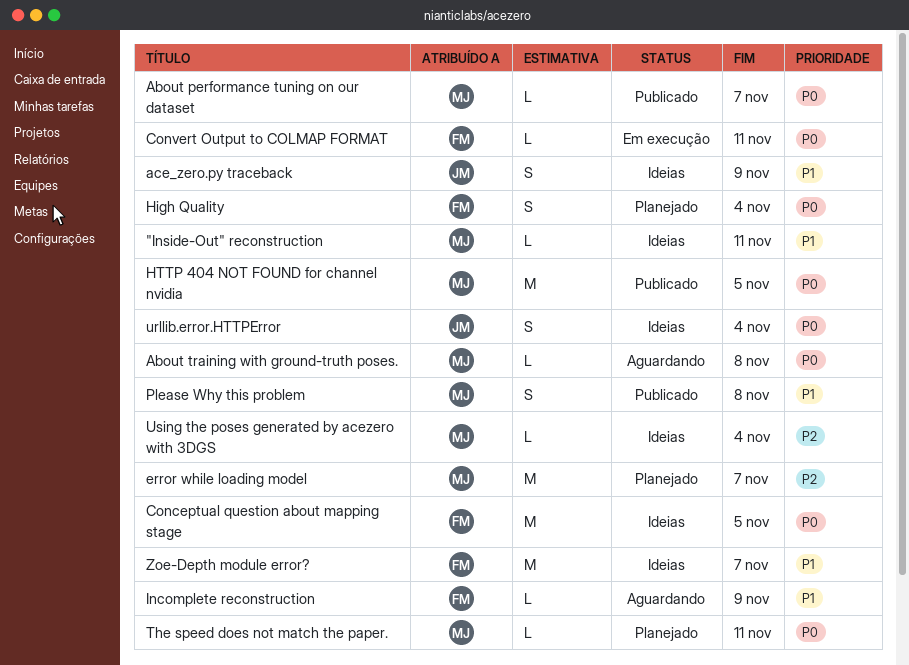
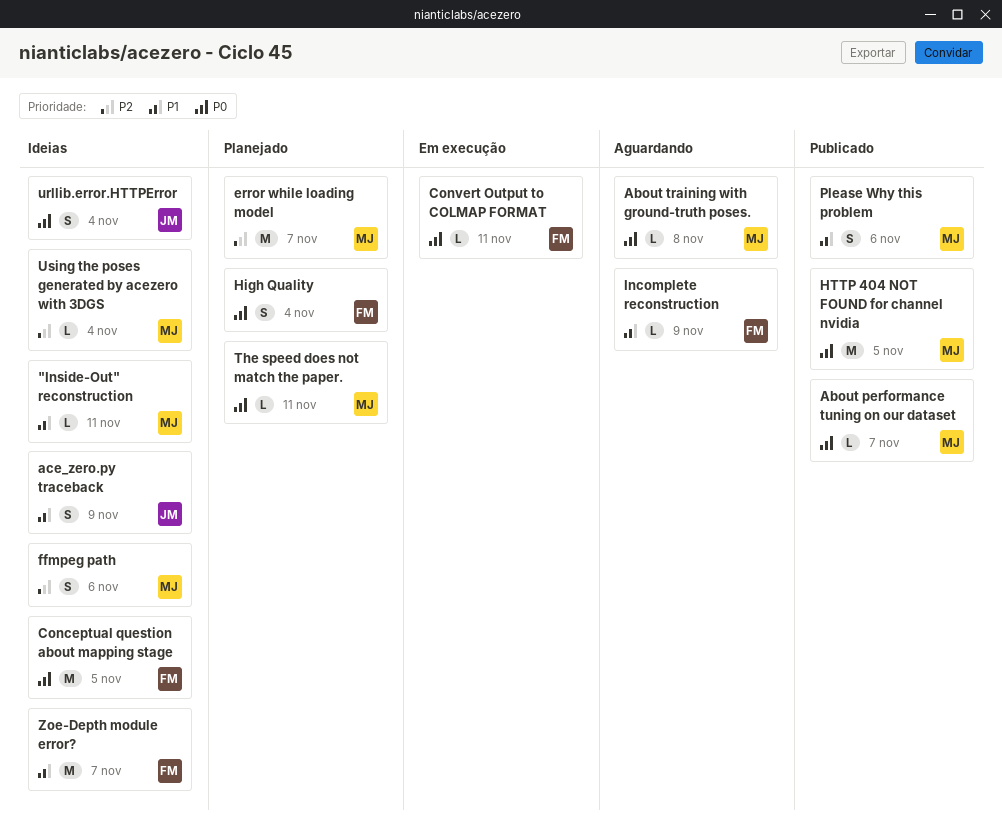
ffmpeg path: none -> present
Please Why this problem, due: Nov 8 -> Nov 6

